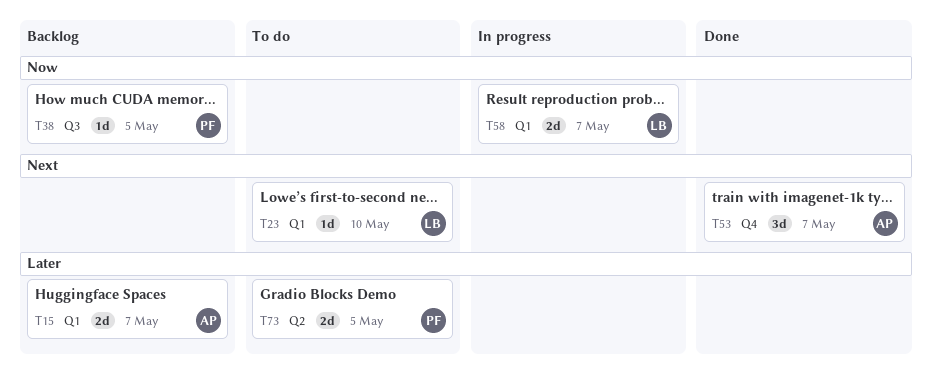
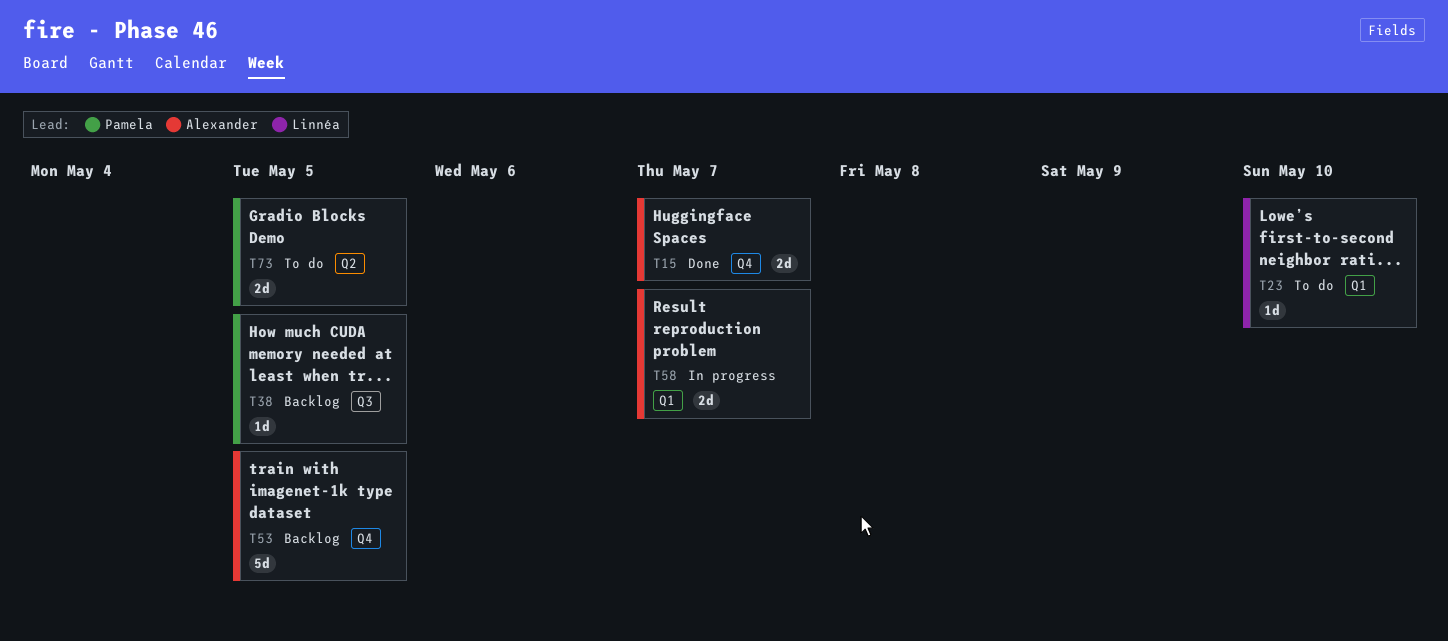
T15, status: Backlog -> Done
T15, label: Q1 -> Q4
T53, status: Done -> Backlog
T53, estimate: 3d -> 5d
T53, due: May 7 -> May 5
T58, owner: Linnéa -> Alexander

